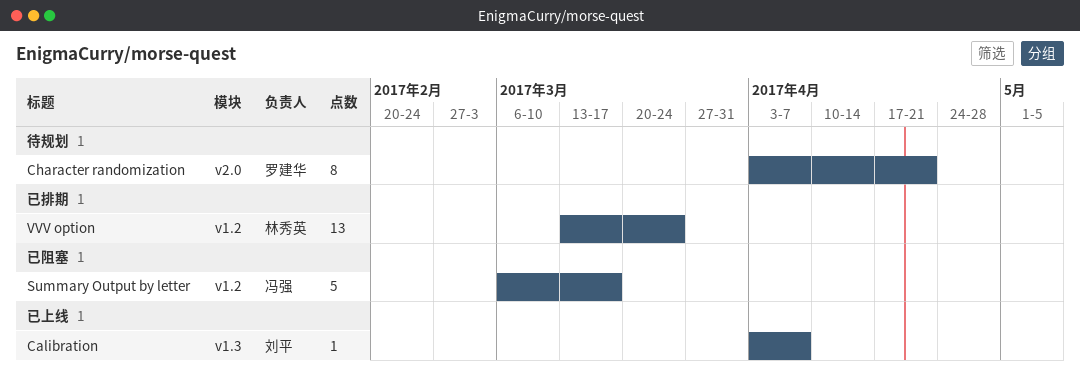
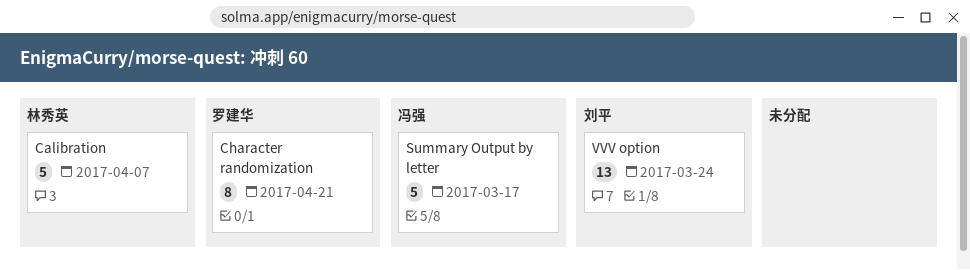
Calibration, owner: 刘平 -> 林秀英
Calibration, estimate: 1 -> 5
VVV option, owner: 林秀英 -> 刘平

